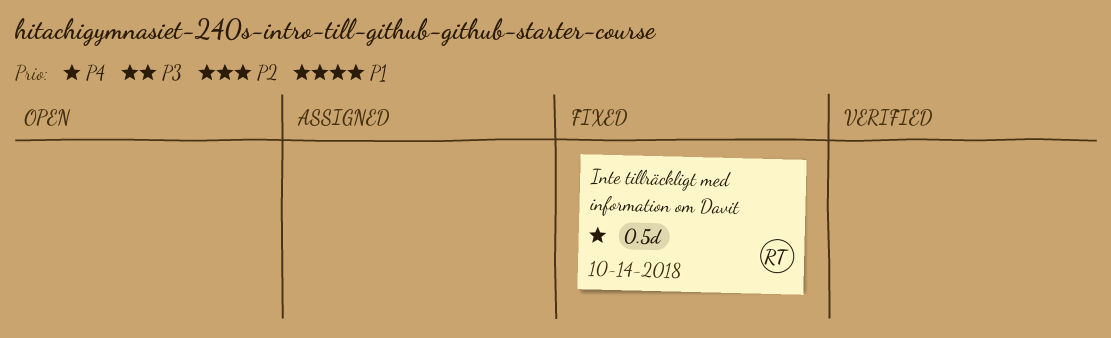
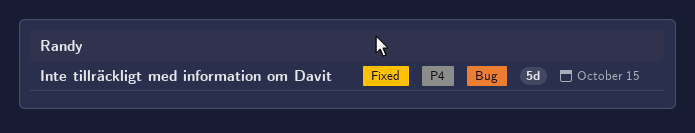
Inte tillräckligt med information om Davit, estimate: 0.5d -> 5d
Inte tillräckligt med information om Davit, due: Oct 14 -> Oct 15

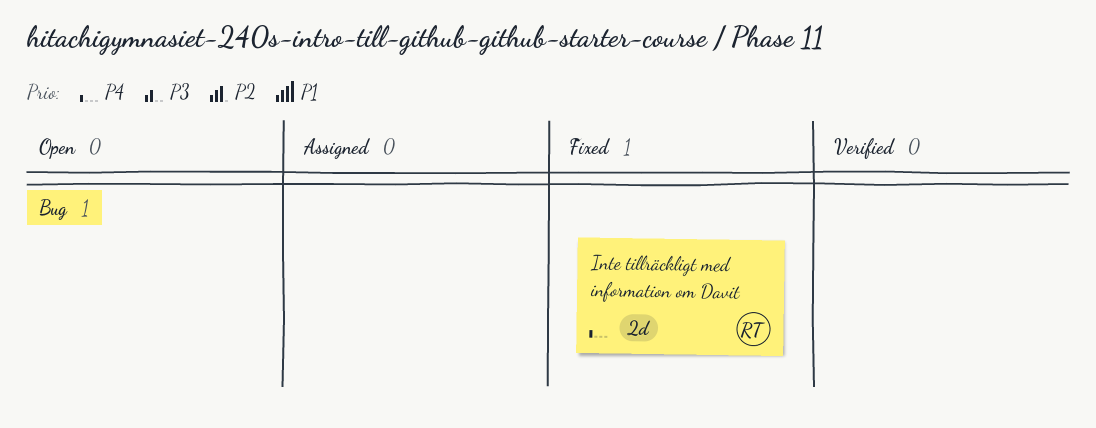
Inte tillräckligt med information om Davit, estimate: 5d -> 2d

